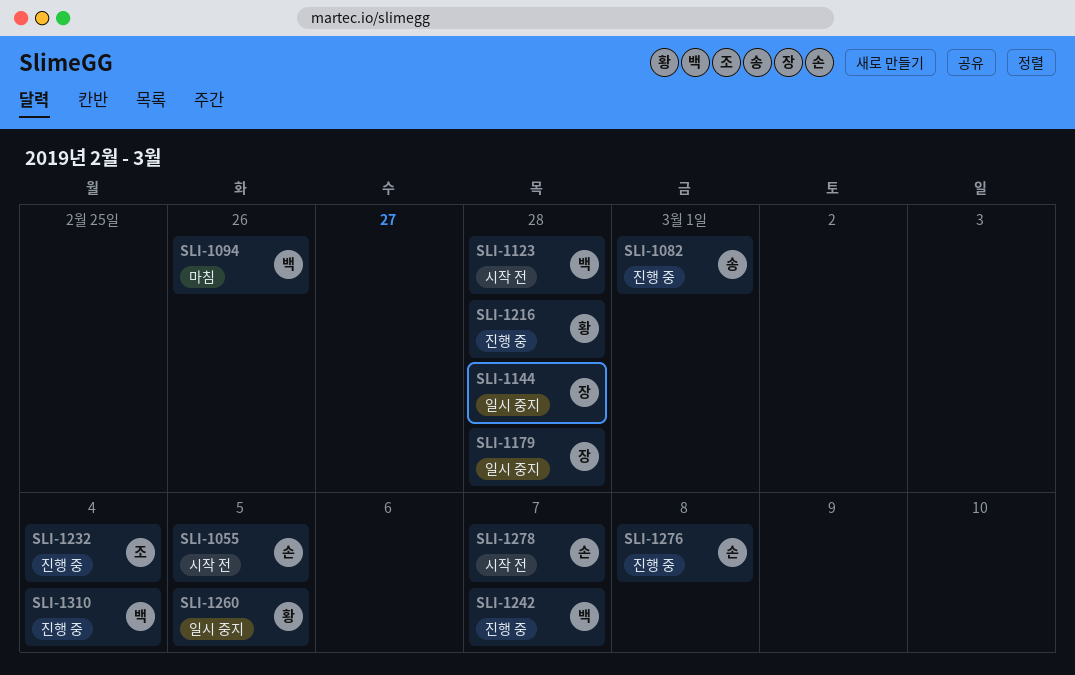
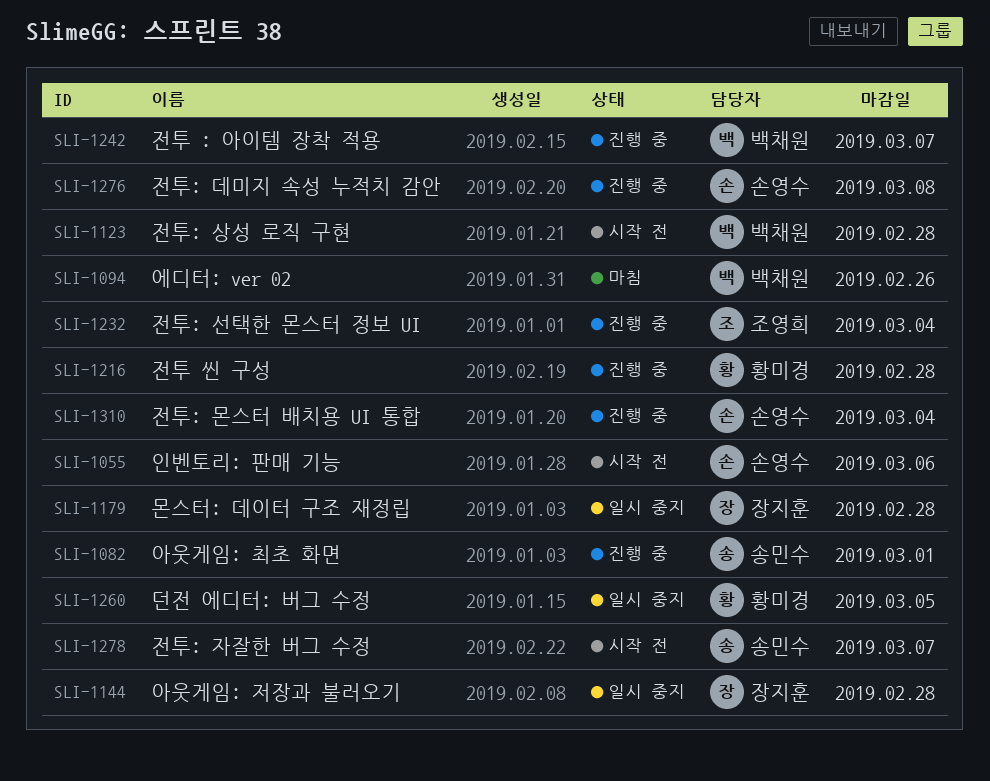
SLI-1055, due: Mar 5 -> Mar 6
SLI-1278, owner: 손영수 -> 송민수
SLI-1310, owner: 백채원 -> 손영수

